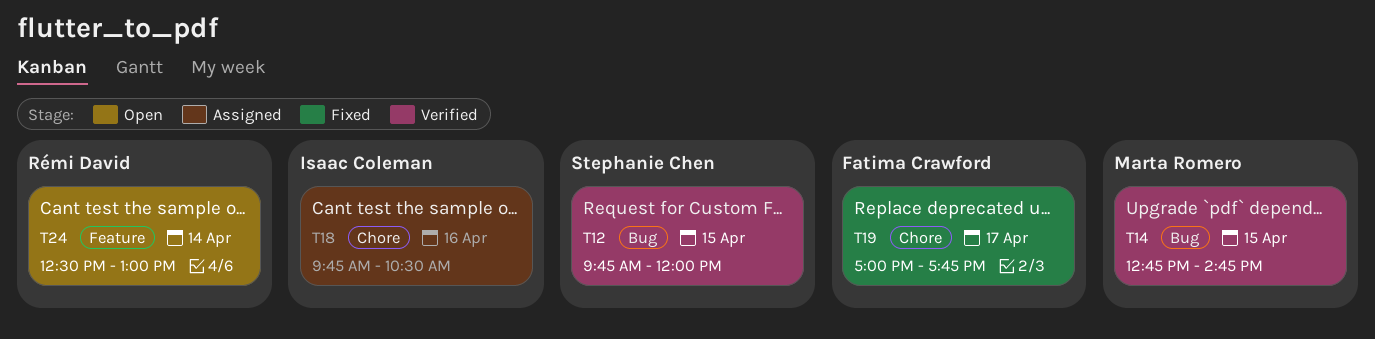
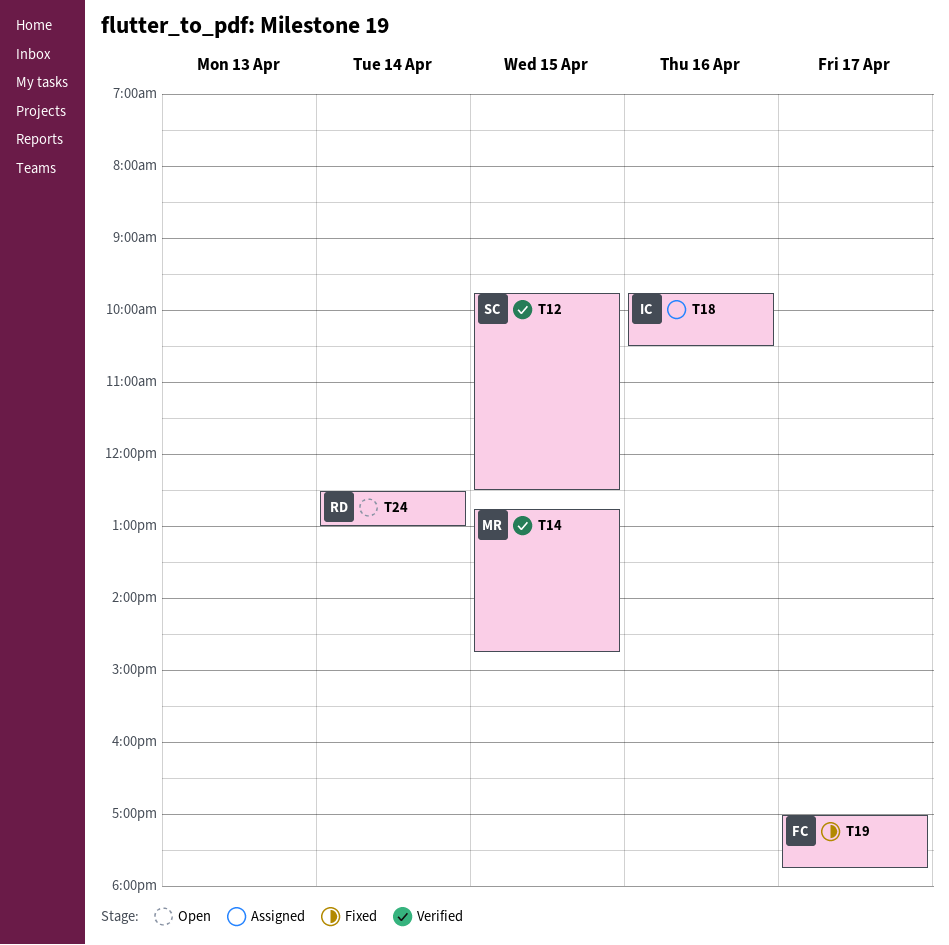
T12, ends: 12:00 -> 12:30

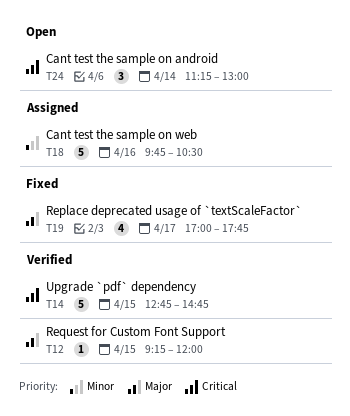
T12, begins: 09:45 -> 09:15
T12, ends: 12:30 -> 12:00
T24, begins: 12:30 -> 11:15

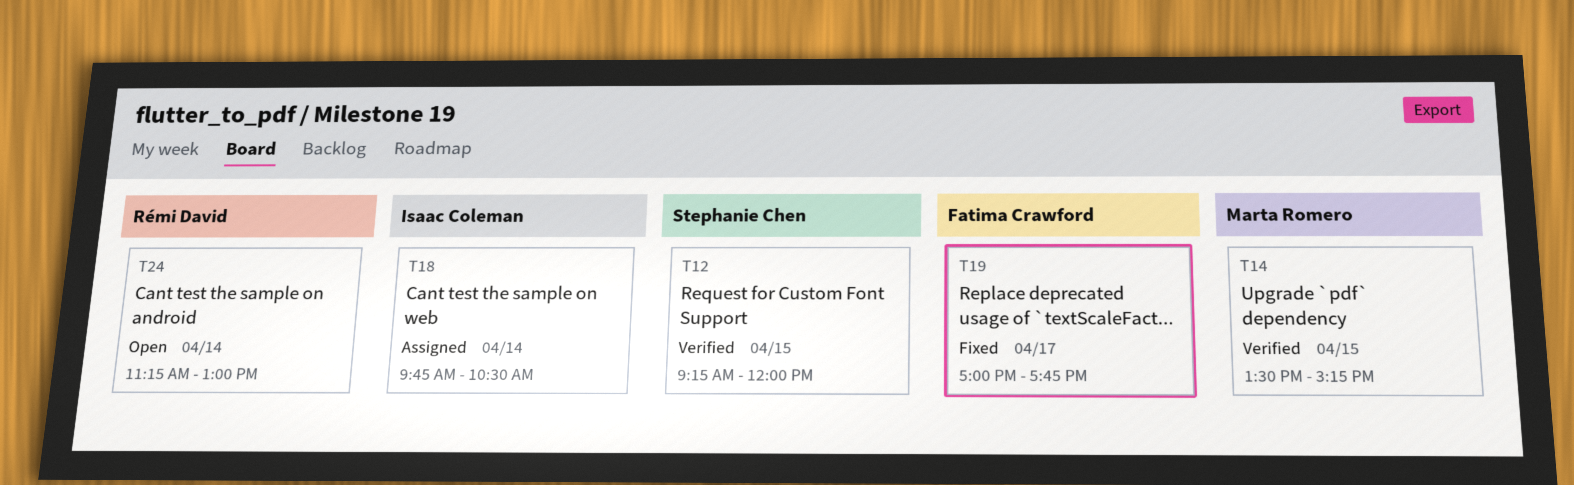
T14, begins: 12:45 -> 13:30
T14, ends: 14:45 -> 15:15
T18, day: Apr 16 -> Apr 14

